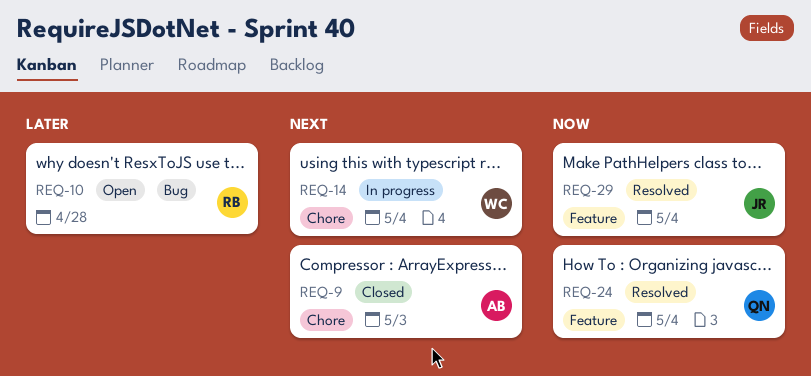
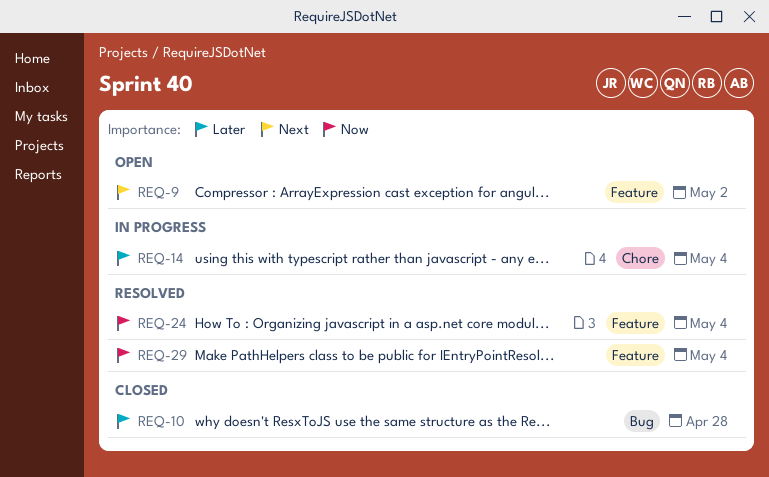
REQ-9, status: Closed -> Open
REQ-9, label: Chore -> Feature
REQ-9, due: May 3 -> May 2
REQ-10, status: Open -> Closed
REQ-14, priority: Next -> Later

